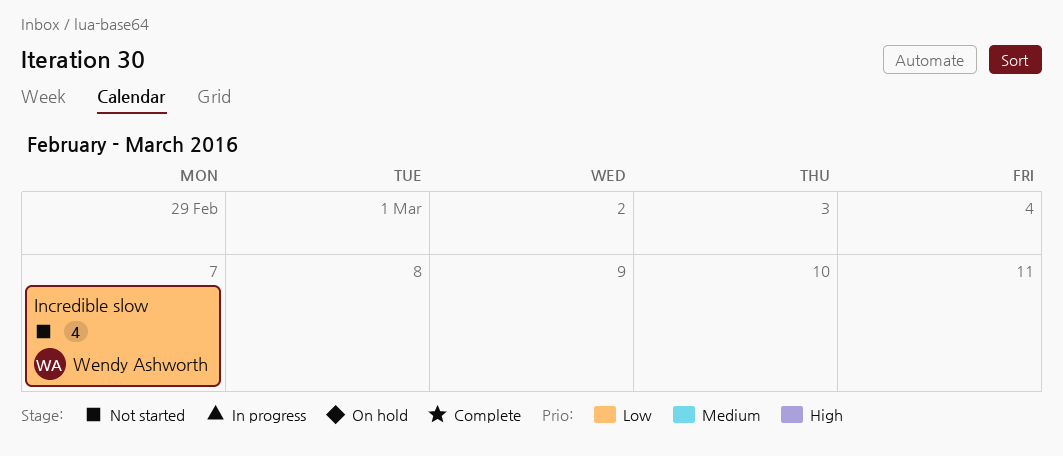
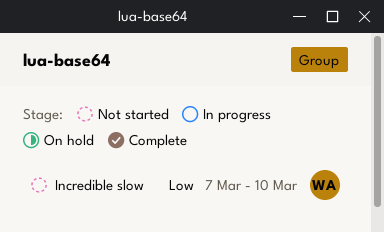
Incredible slow, due: Mar 7 -> Mar 10

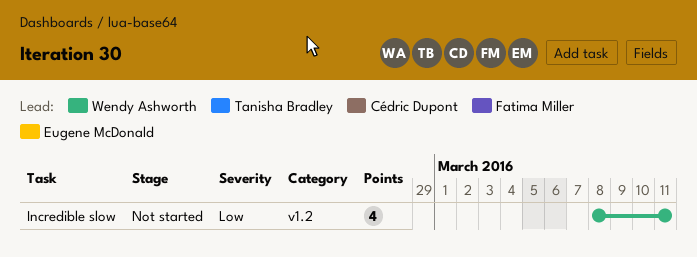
Incredible slow, start: Mar 7 -> Mar 8
Incredible slow, due: Mar 10 -> Mar 11

